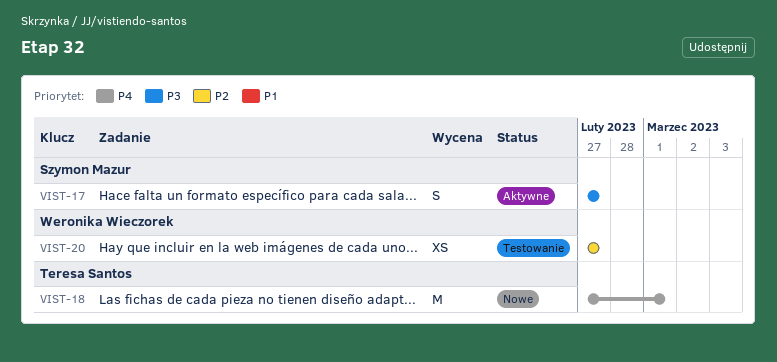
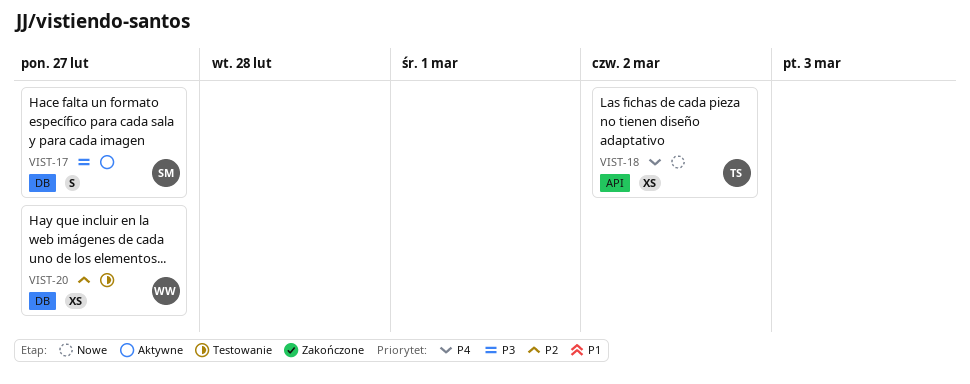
VIST-18, estimate: M -> XS
VIST-18, due: Mar 1 -> Mar 2

